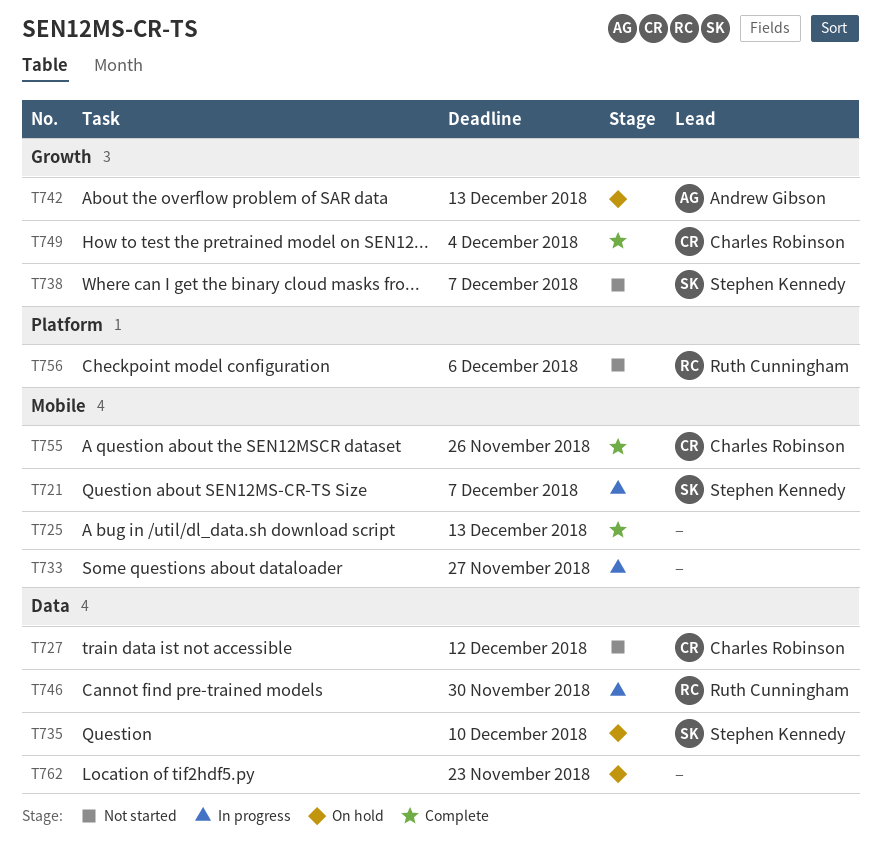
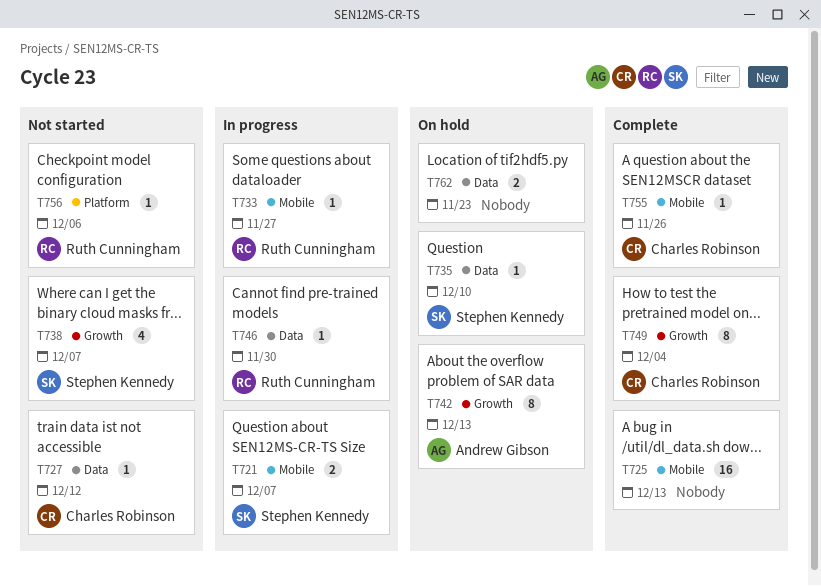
T733, owner: none -> Ruth Cunningham

